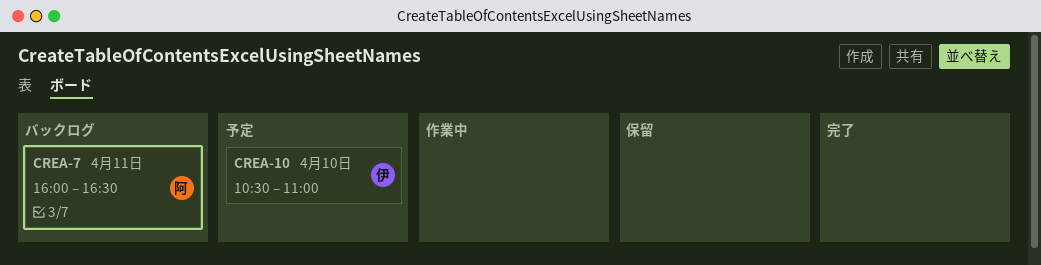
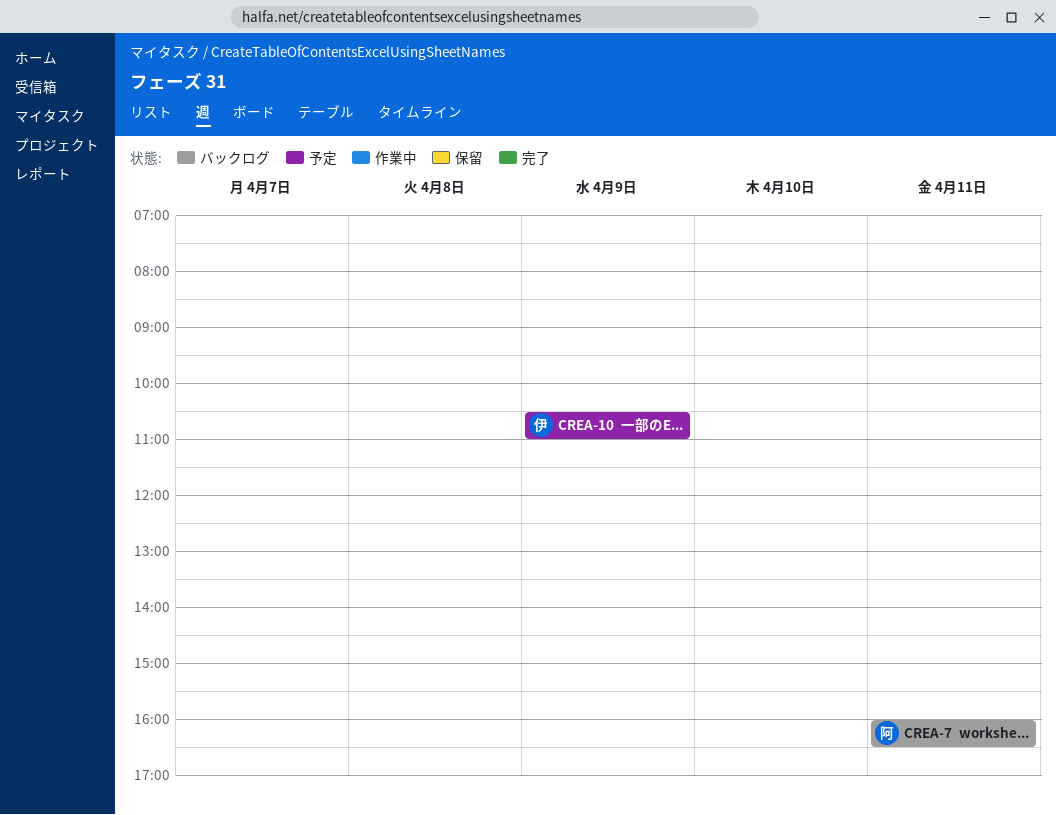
CREA-10, day: Apr 10 -> Apr 9

